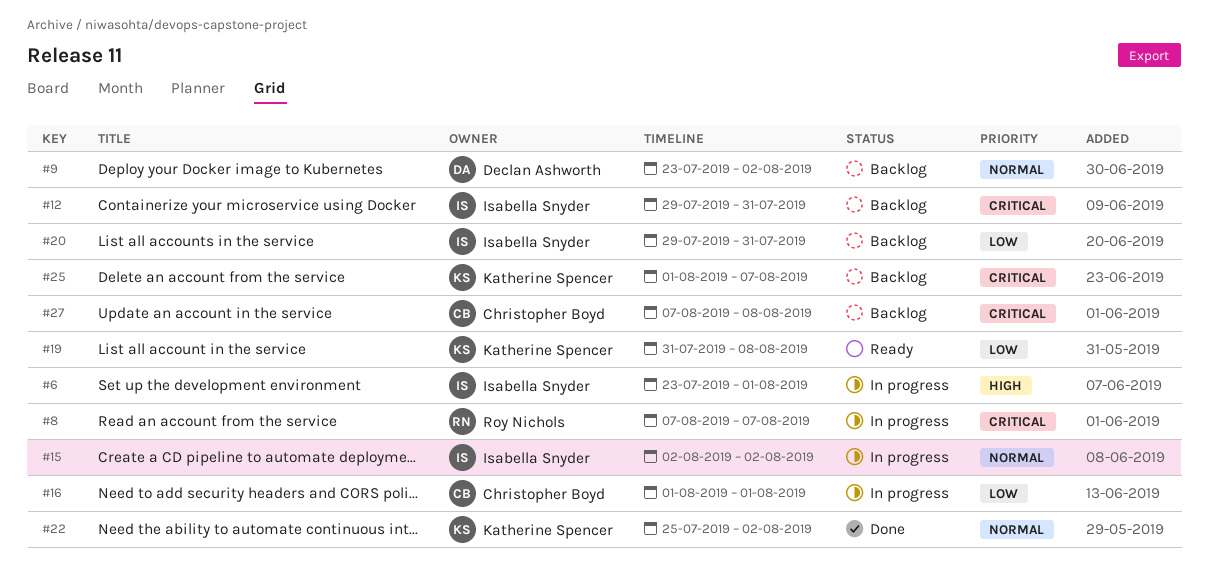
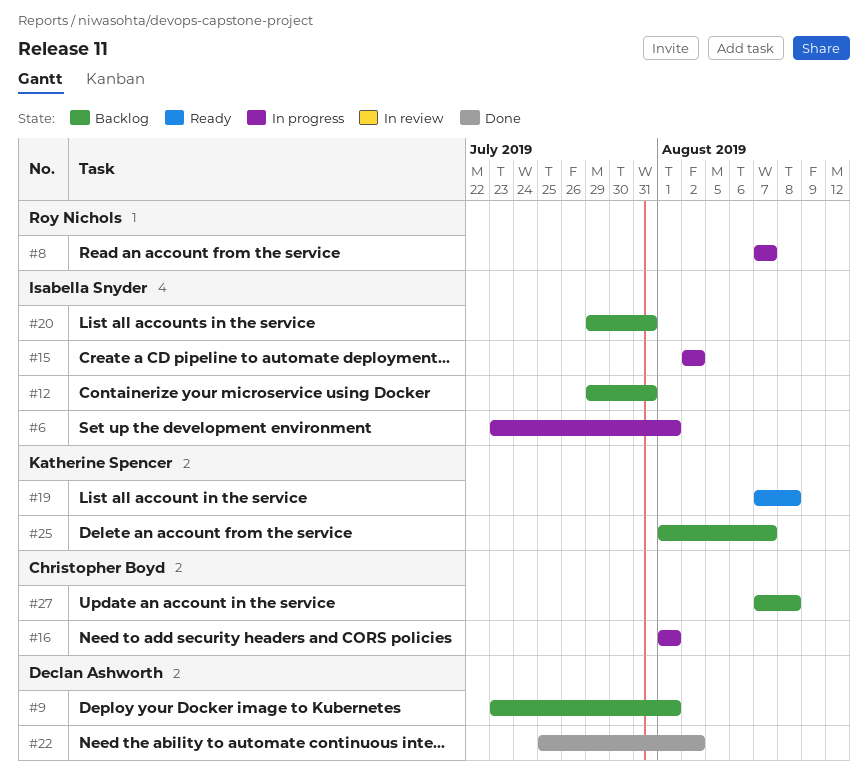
#9, due: Aug 2 -> Aug 1
#19, start: Jul 31 -> Aug 7
#22, owner: Katherine Spencer -> Declan Ashworth

